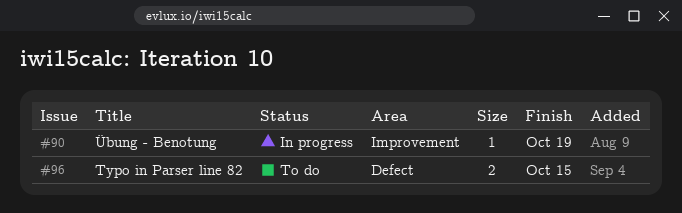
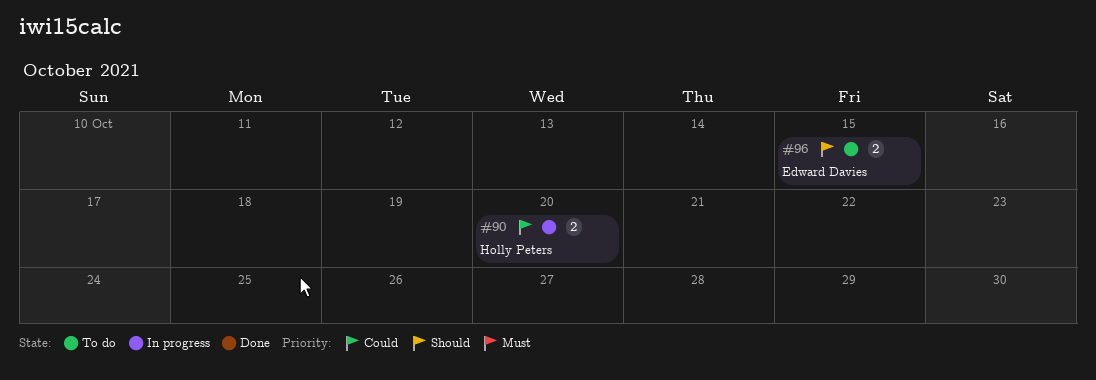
#90, estimate: 1 -> 2
#90, due: Oct 19 -> Oct 20

